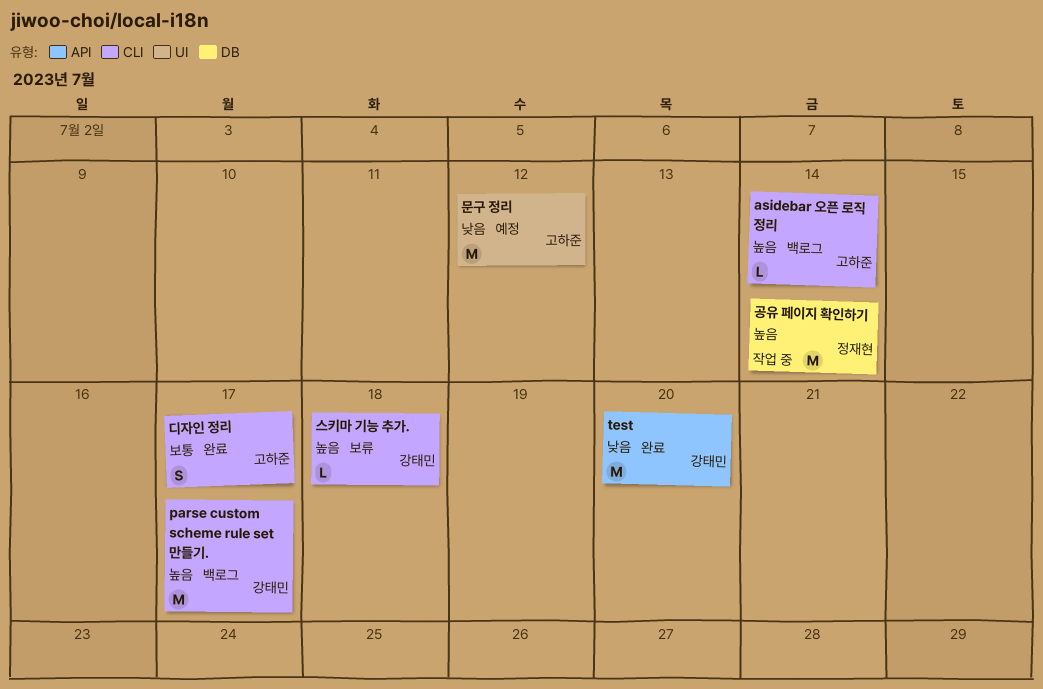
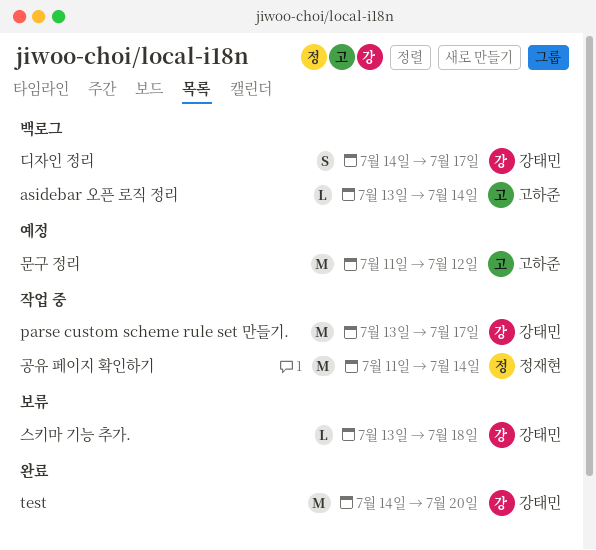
parse custom scheme rule set 만들기., status: 백로그 -> 작업 중
디자인 정리, status: 완료 -> 백로그
디자인 정리, owner: 고하준 -> 강태민

